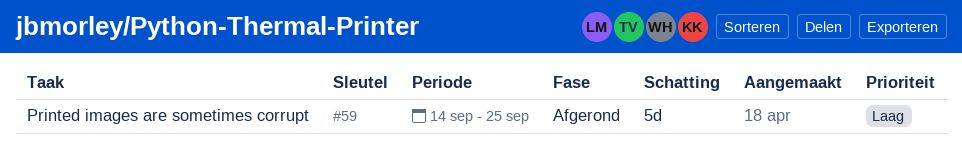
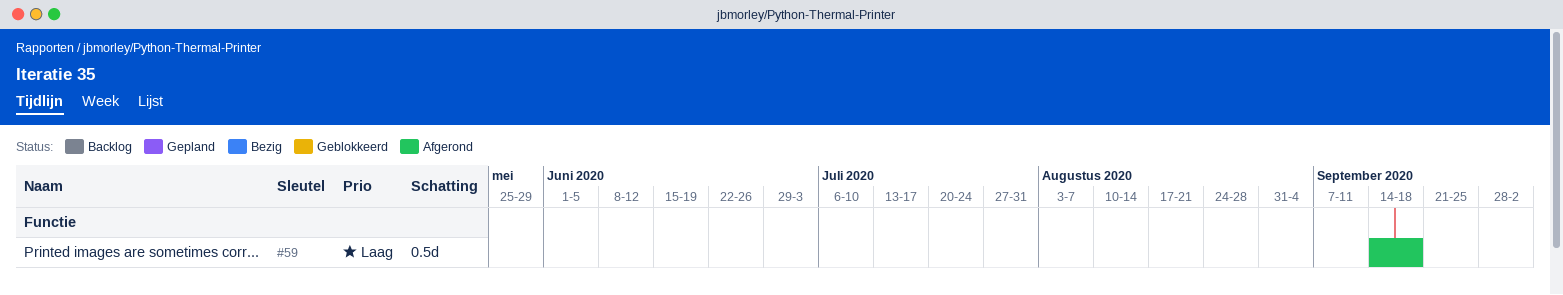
#59, estimate: 5d -> 0.5d
#59, due: Sep 25 -> Sep 18

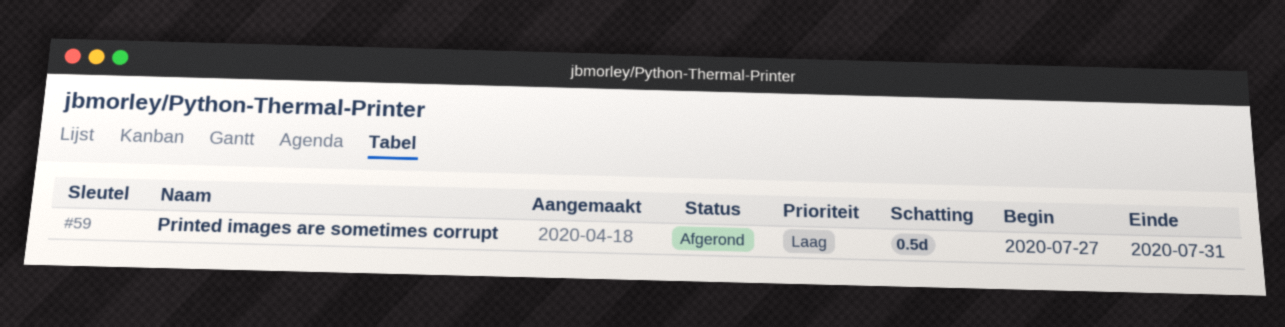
#59, start: Sep 14 -> Jul 27
#59, due: Sep 18 -> Jul 31

